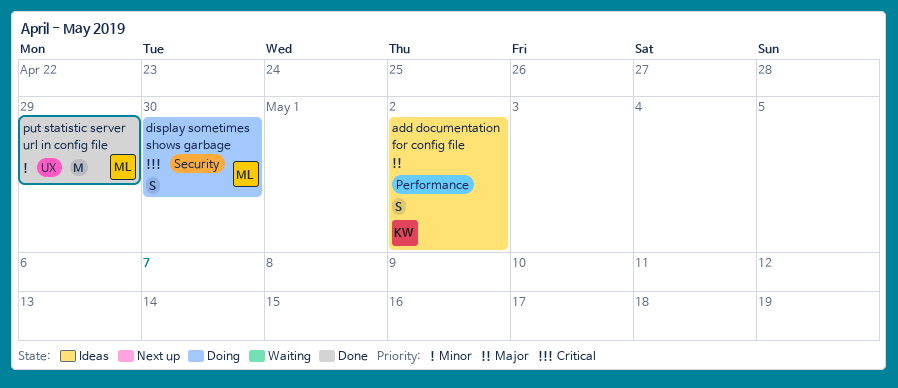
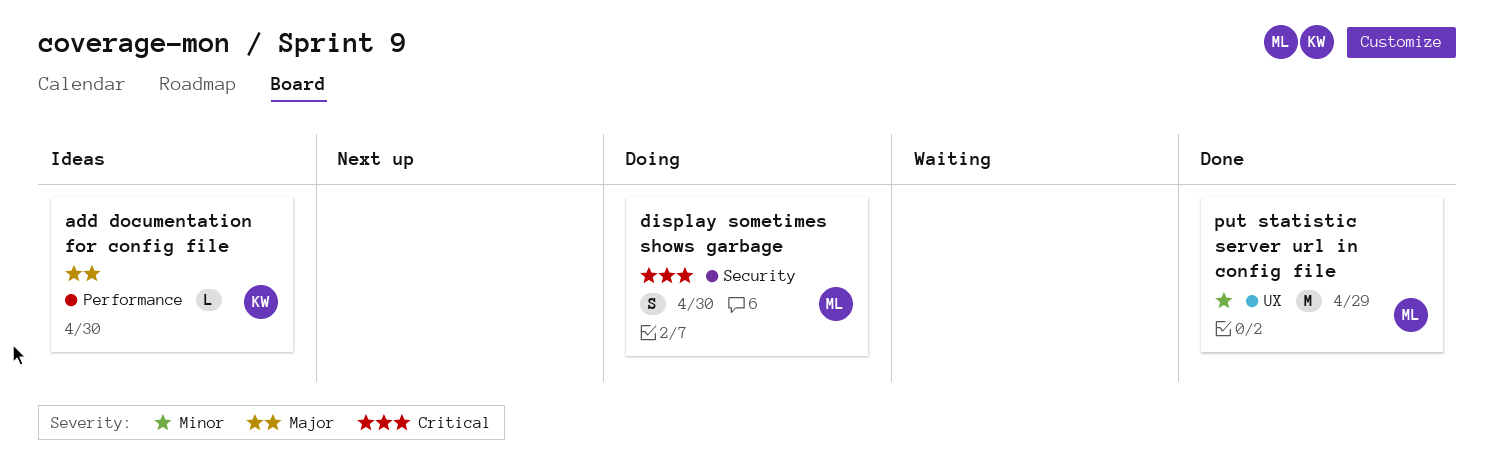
add documentation for config file, estimate: S -> L
add documentation for config file, due: May 2 -> Apr 30

